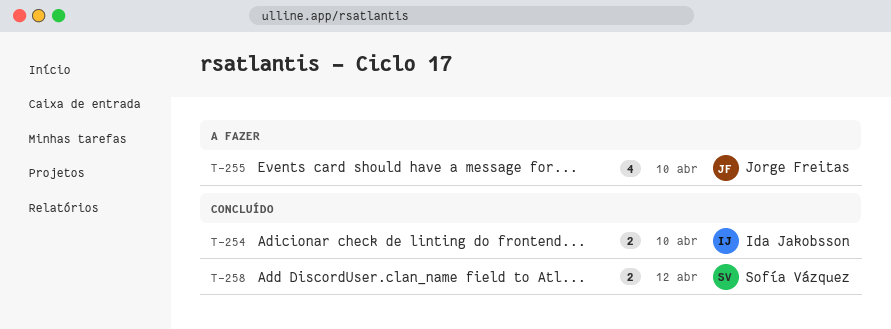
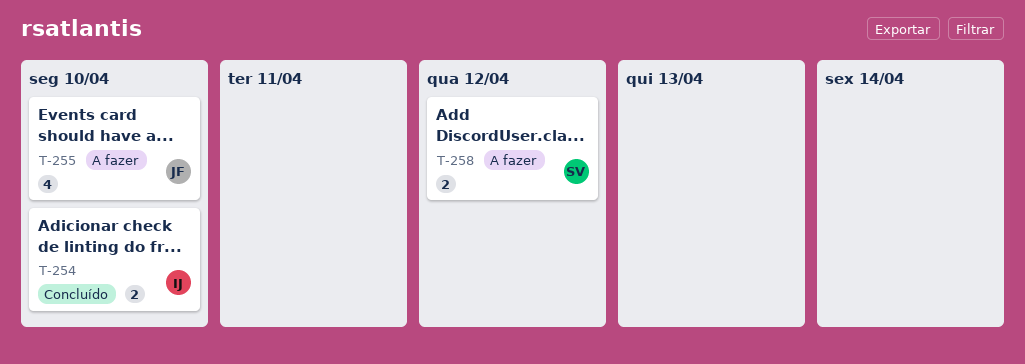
T-258, status: Concluído -> A fazer

